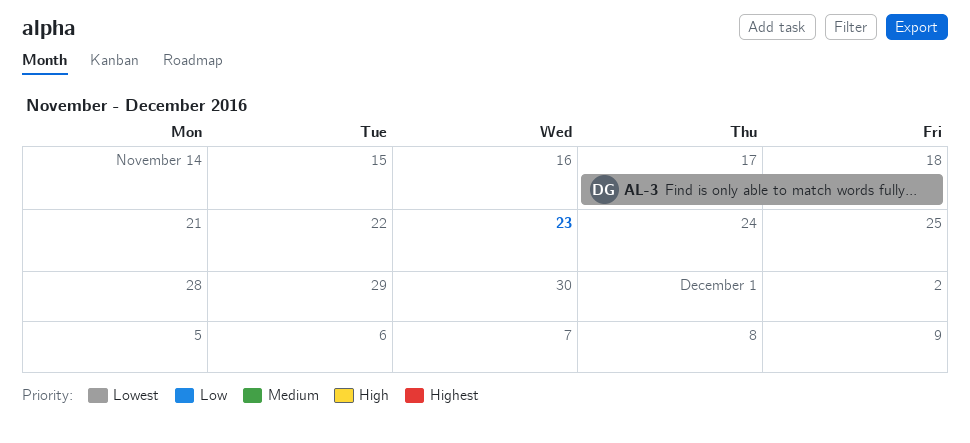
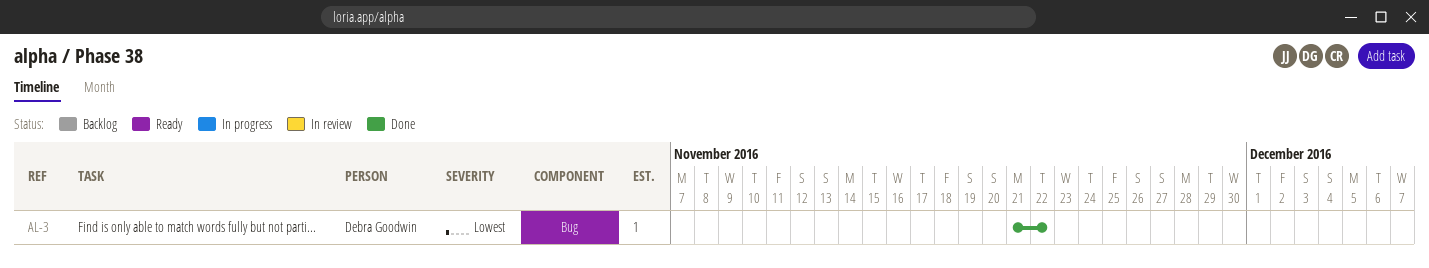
AL-3, start: Nov 17 -> Nov 21
AL-3, due: Nov 18 -> Nov 22

